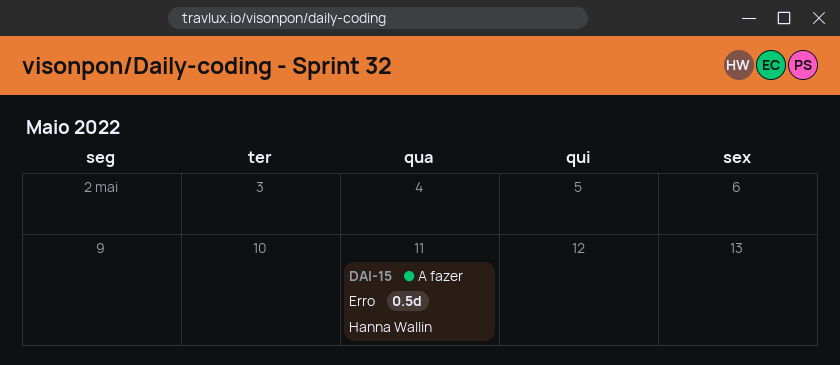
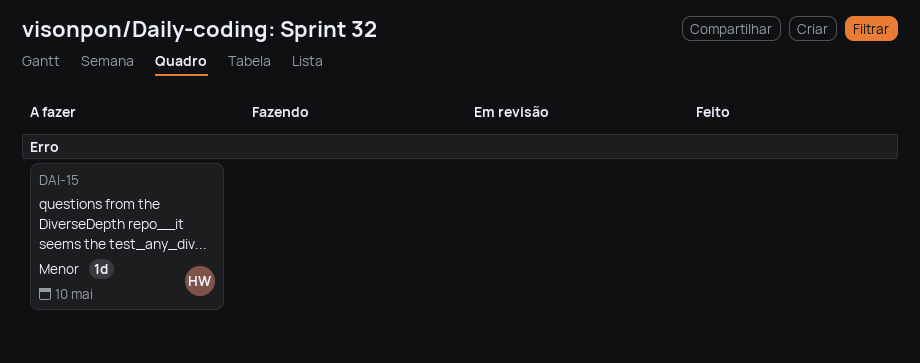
DAI-15, estimate: 0.5d -> 1d
DAI-15, due: May 11 -> May 10

